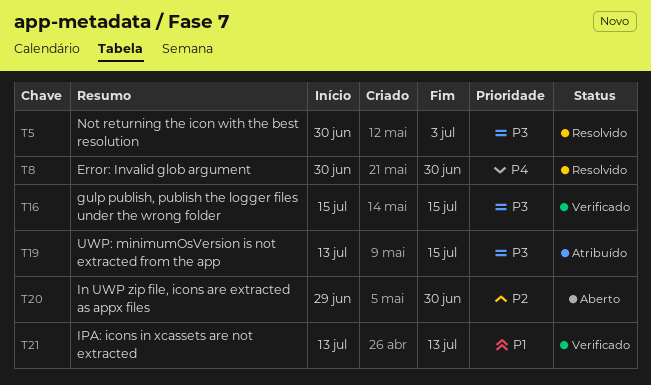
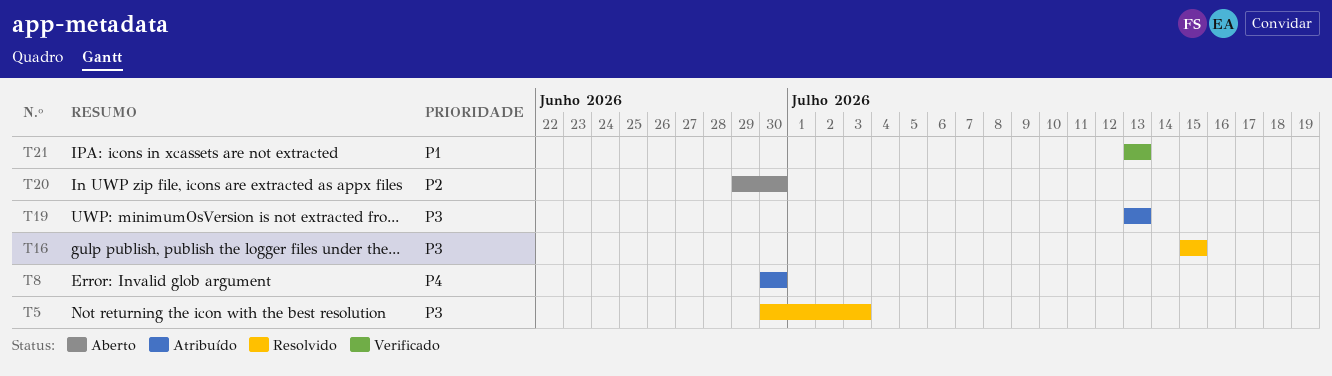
T8, status: Resolvido -> Atribuído
T16, status: Verificado -> Resolvido
T19, due: Jul 15 -> Jul 13

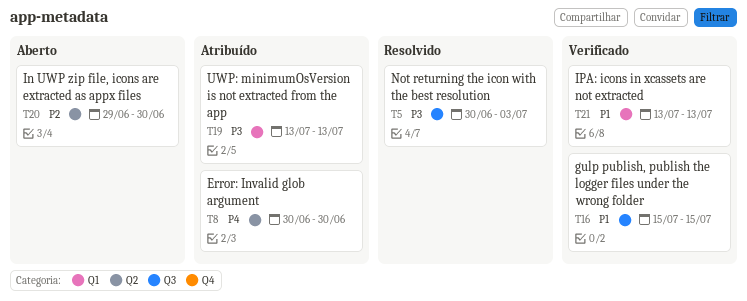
T16, status: Resolvido -> Verificado
T16, priority: P3 -> P1

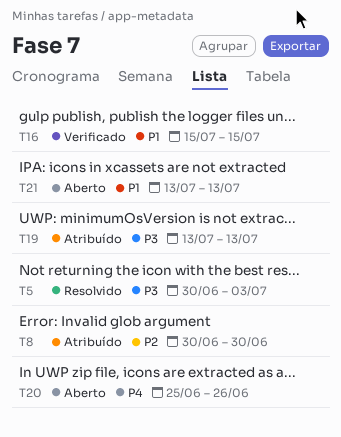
T8, priority: P4 -> P2
T20, priority: P2 -> P4
T20, start: Jun 29 -> Jun 25
T20, due: Jun 30 -> Jun 26
T21, status: Verificado -> Aberto

